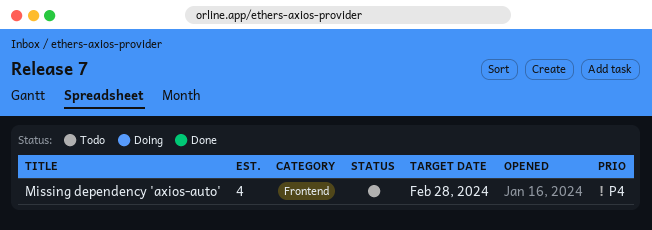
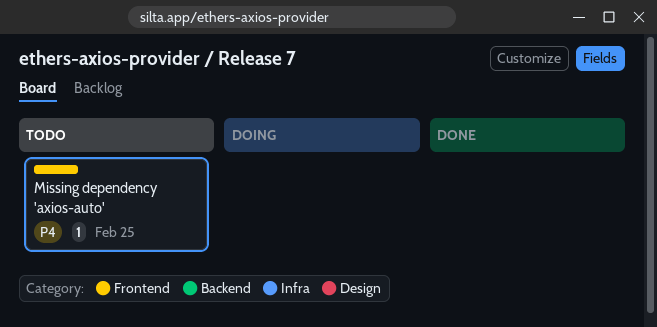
Missing dependency 'axios-auto', estimate: 4 -> 1
Missing dependency 'axios-auto', due: Feb 28 -> Feb 25

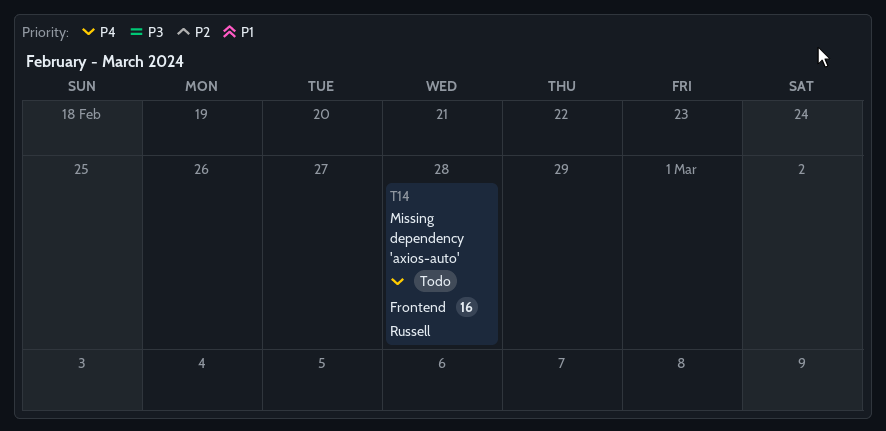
Missing dependency 'axios-auto', estimate: 1 -> 16
Missing dependency 'axios-auto', due: Feb 25 -> Feb 28

